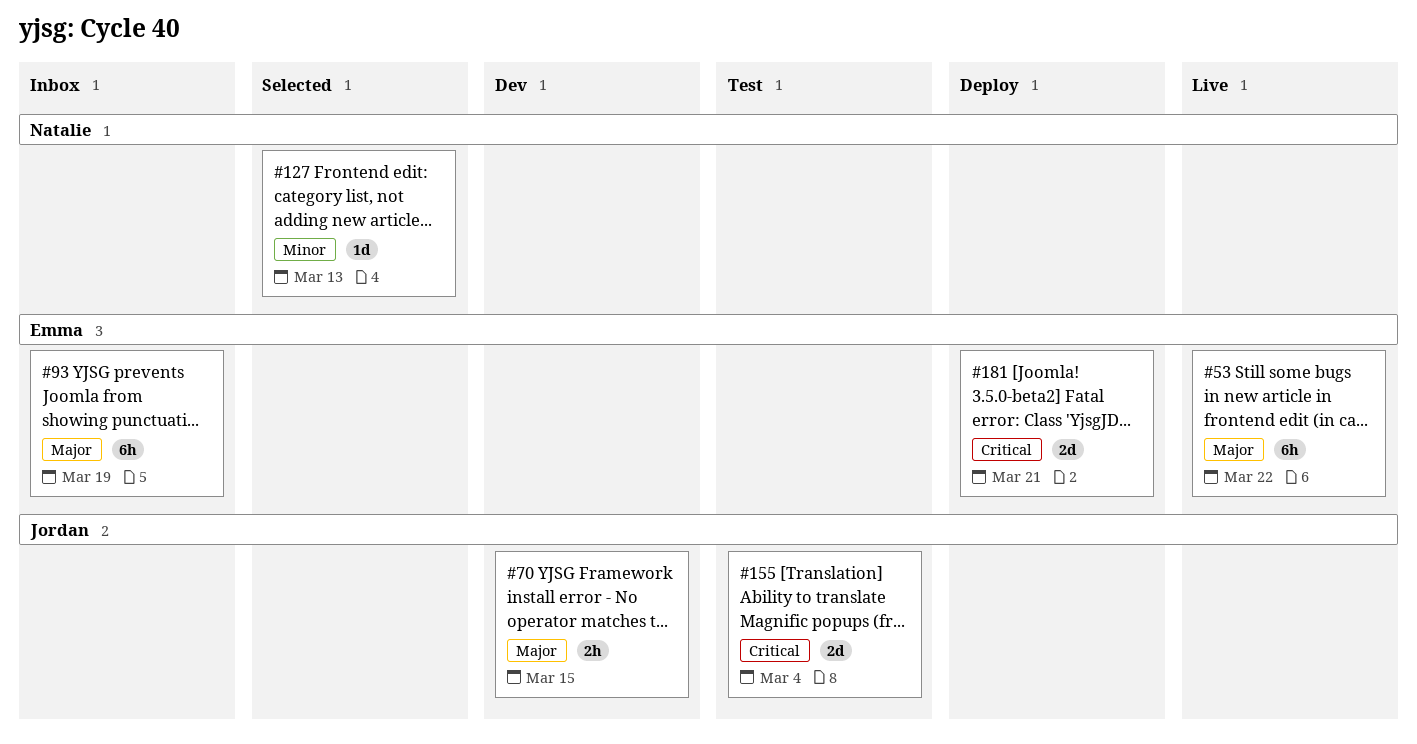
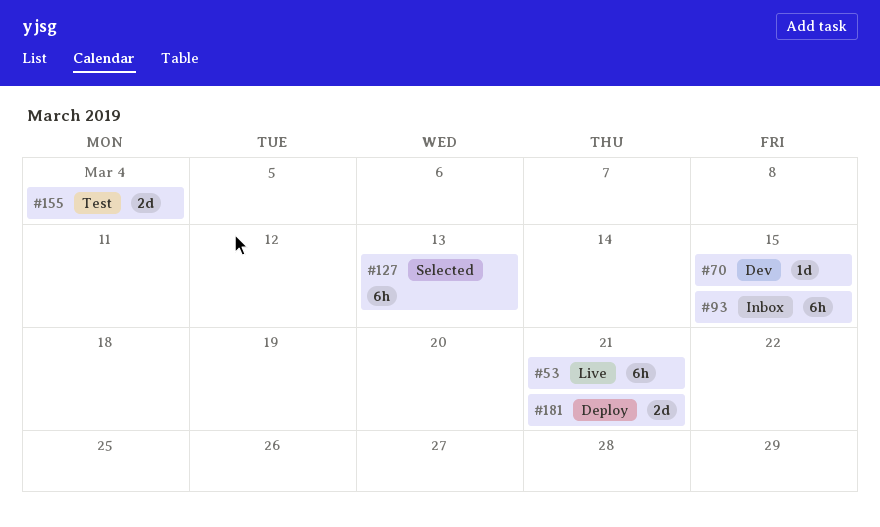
#53, due: Mar 22 -> Mar 21
#70, estimate: 2h -> 1d
#93, due: Mar 19 -> Mar 15
#127, estimate: 1d -> 6h

